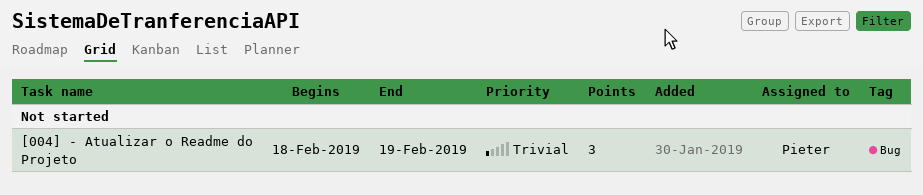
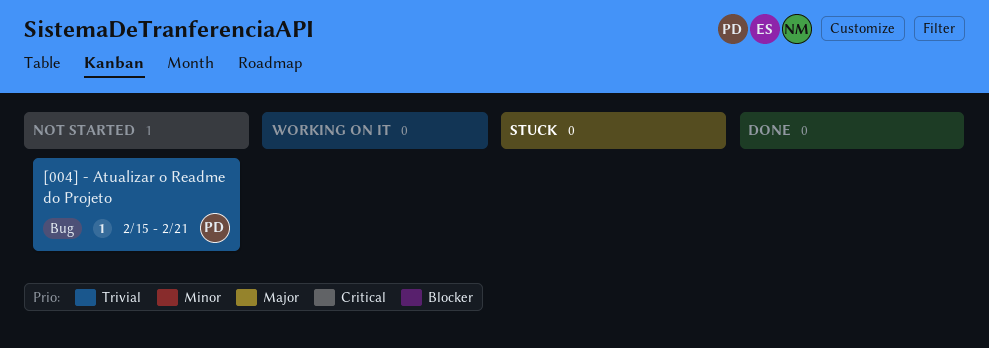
[004] - Atualizar o Readme do Projeto, estimate: 3 -> 1
[004] - Atualizar o Readme do Projeto, start: Feb 18 -> Feb 15
[004] - Atualizar o Readme do Projeto, due: Feb 19 -> Feb 21

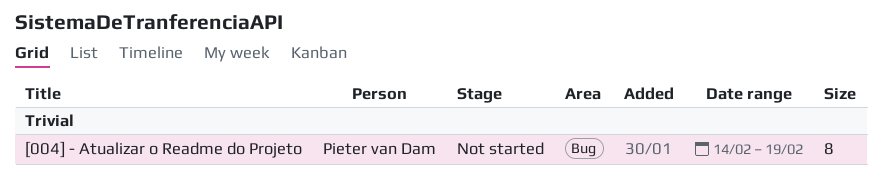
[004] - Atualizar o Readme do Projeto, estimate: 1 -> 8
[004] - Atualizar o Readme do Projeto, start: Feb 15 -> Feb 14
[004] - Atualizar o Readme do Projeto, due: Feb 21 -> Feb 19

